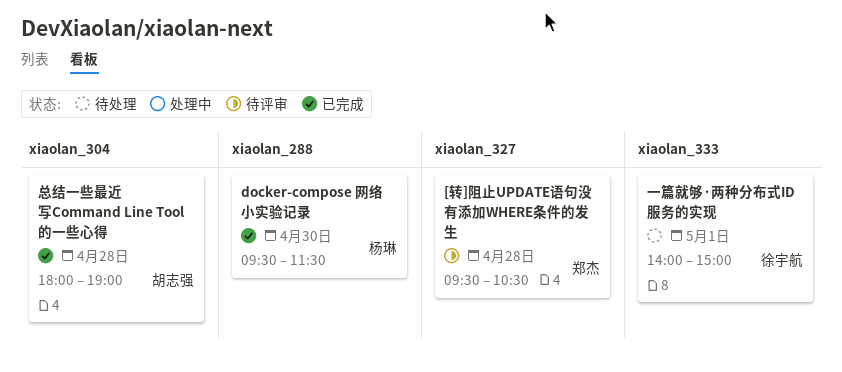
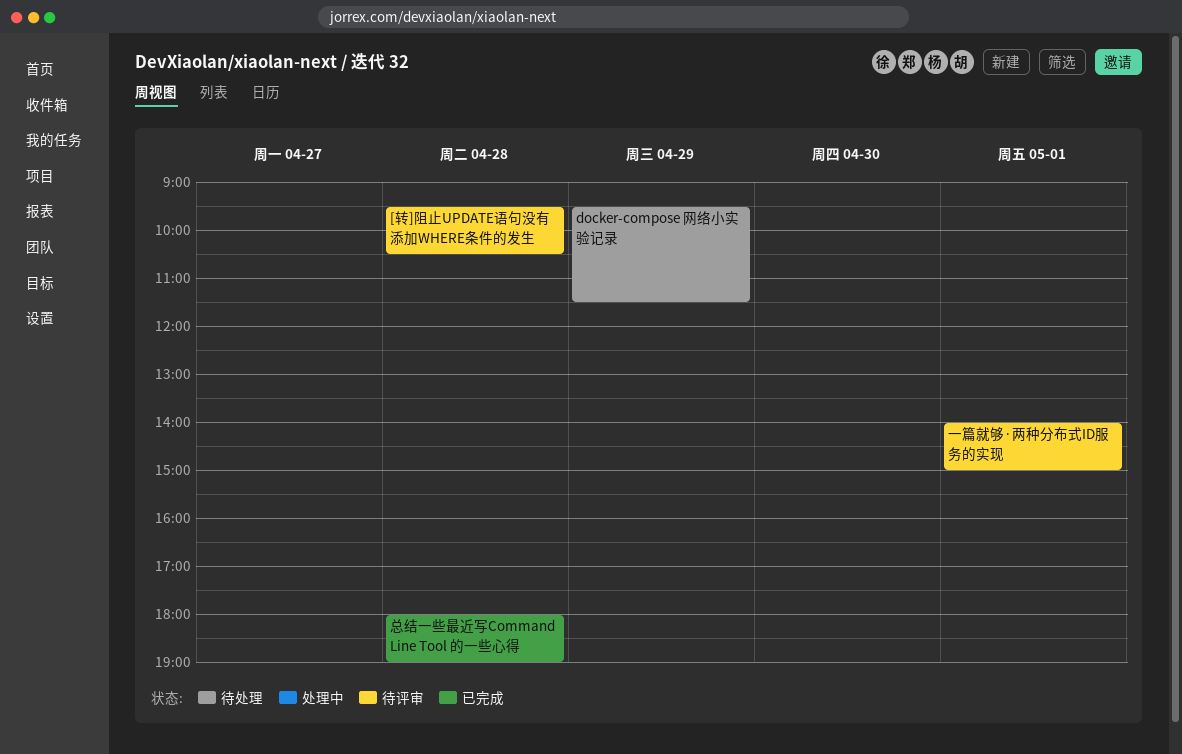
docker-compose 网络小实验记录, status: 已完成 -> 待处理
docker-compose 网络小实验记录, day: Apr 30 -> Apr 29
一篇就够·两种分布式ID服务的实现, status: 待处理 -> 待评审

